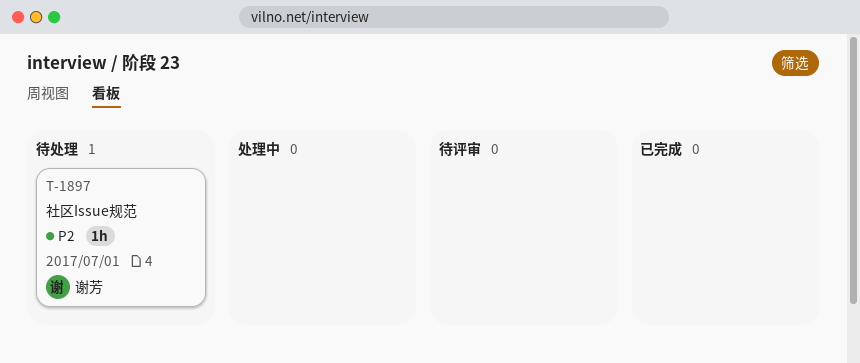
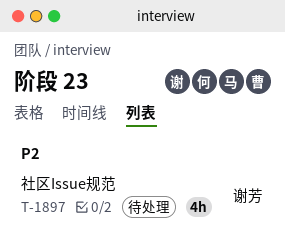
T-1897, estimate: 1h -> 4h

